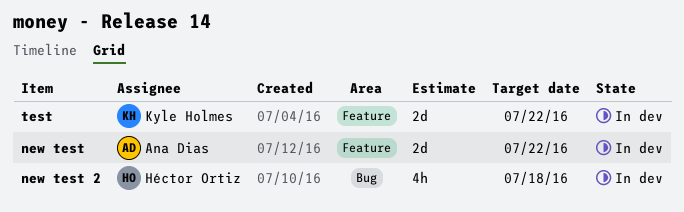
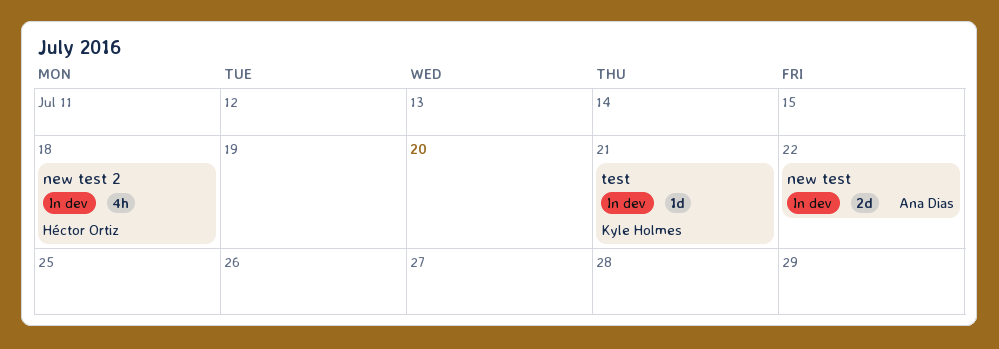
test, estimate: 2d -> 1d
test, due: Jul 22 -> Jul 21

